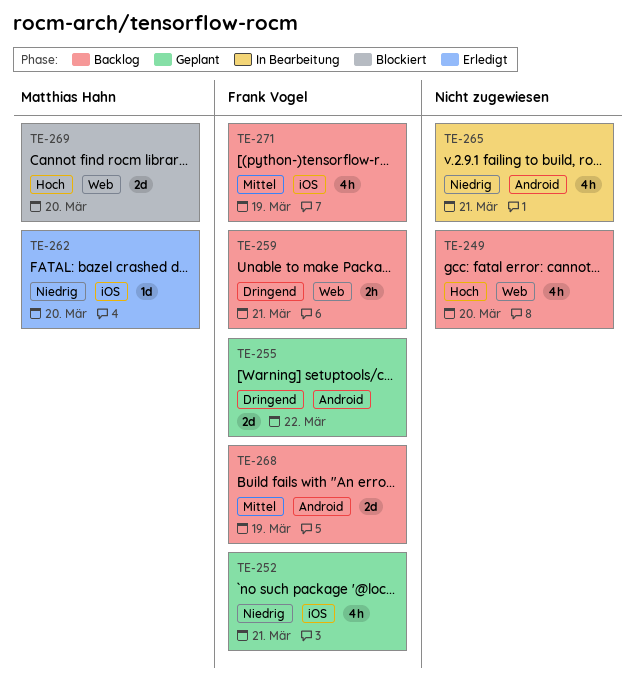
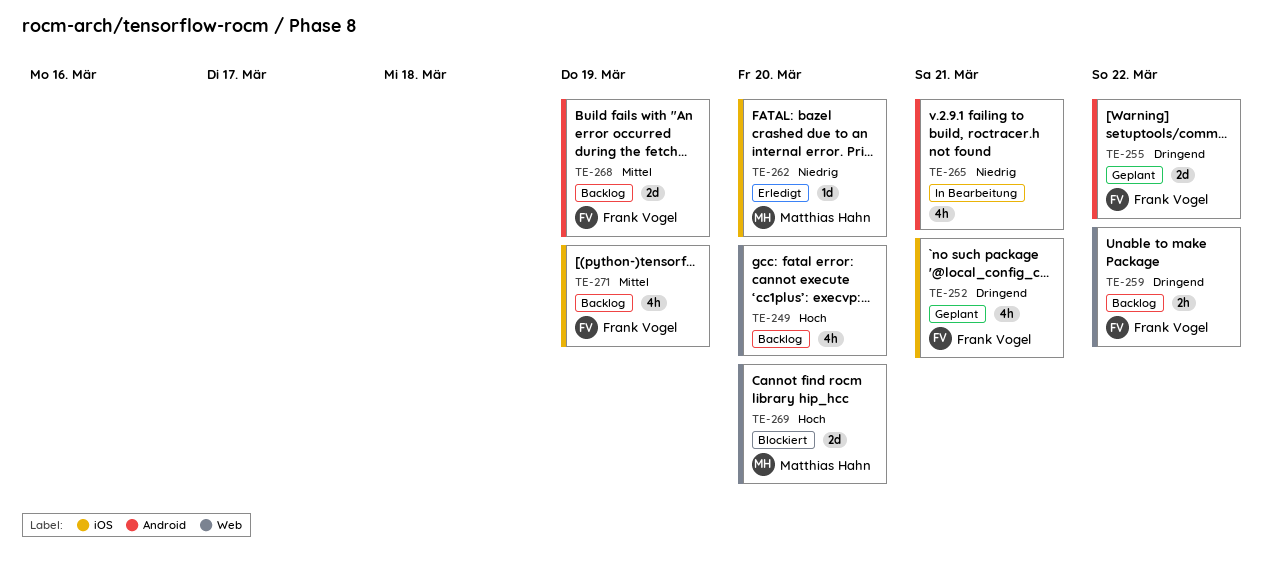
TE-252, priority: Niedrig -> Dringend
TE-259, due: Mar 21 -> Mar 22

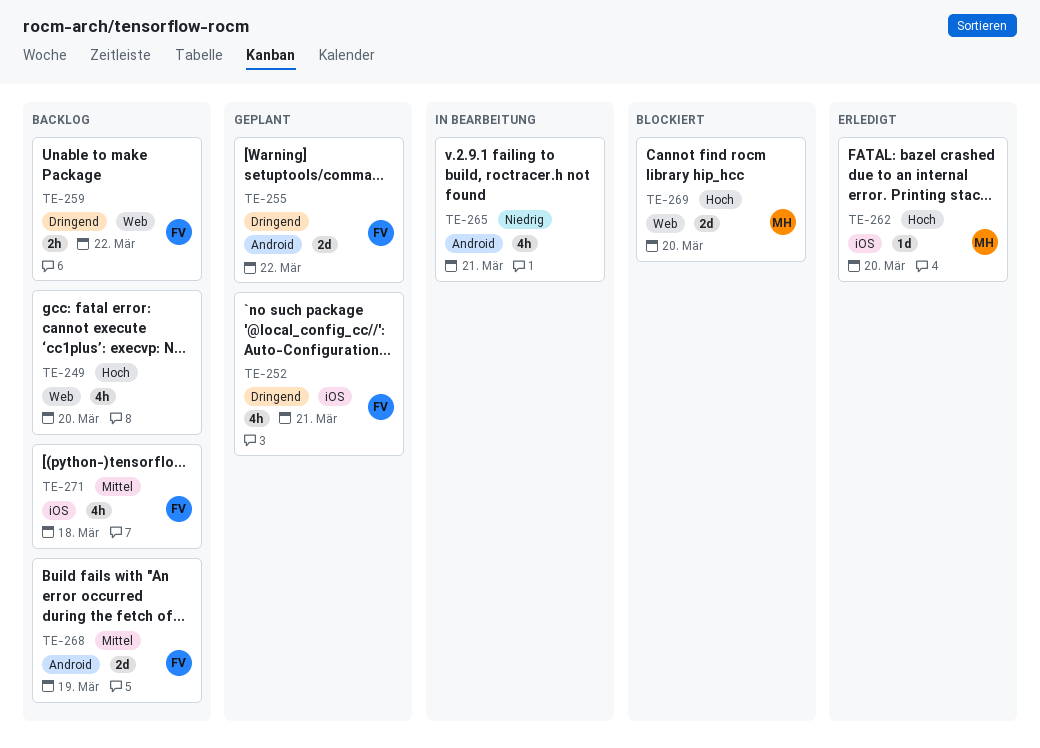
TE-262, priority: Niedrig -> Hoch
TE-271, due: Mar 19 -> Mar 18

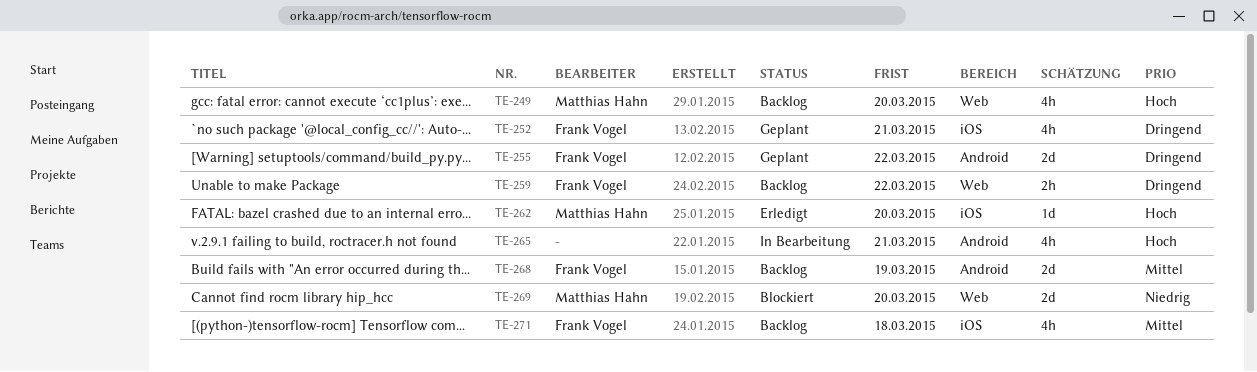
TE-249, owner: none -> Matthias Hahn
TE-265, priority: Niedrig -> Hoch
TE-269, priority: Hoch -> Niedrig

